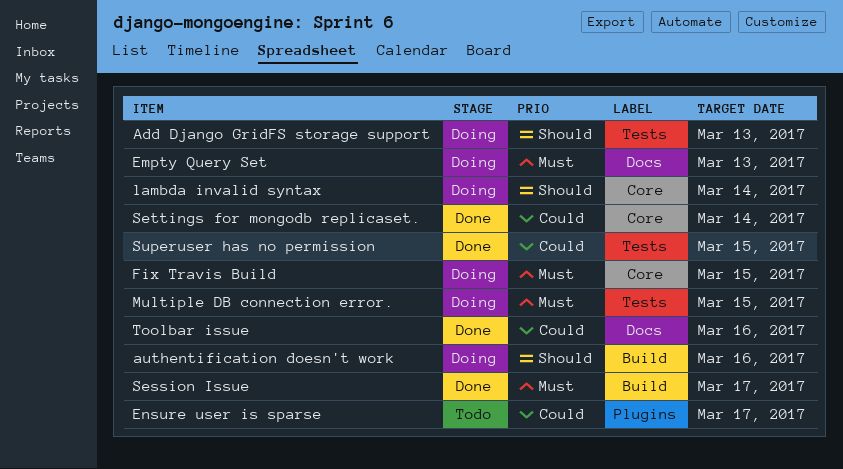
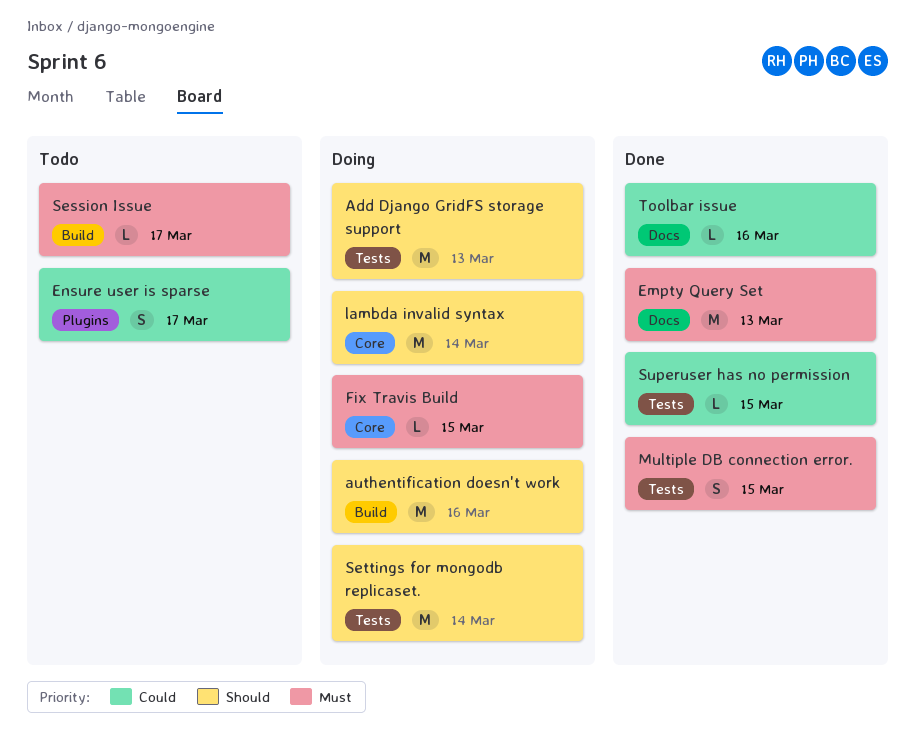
Empty Query Set, status: Doing -> Done
Multiple DB connection error., status: Doing -> Done
Session Issue, status: Done -> Todo
Settings for mongodb replicaset., status: Done -> Doing
Settings for mongodb replicaset., priority: Could -> Should
Settings for mongodb replicaset., label: Core -> Tests

